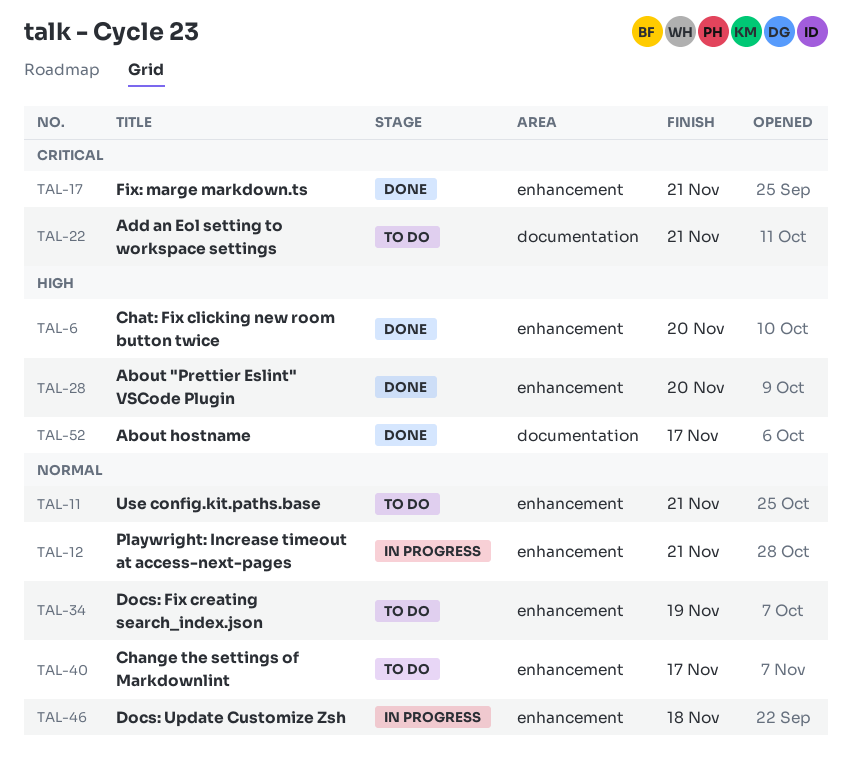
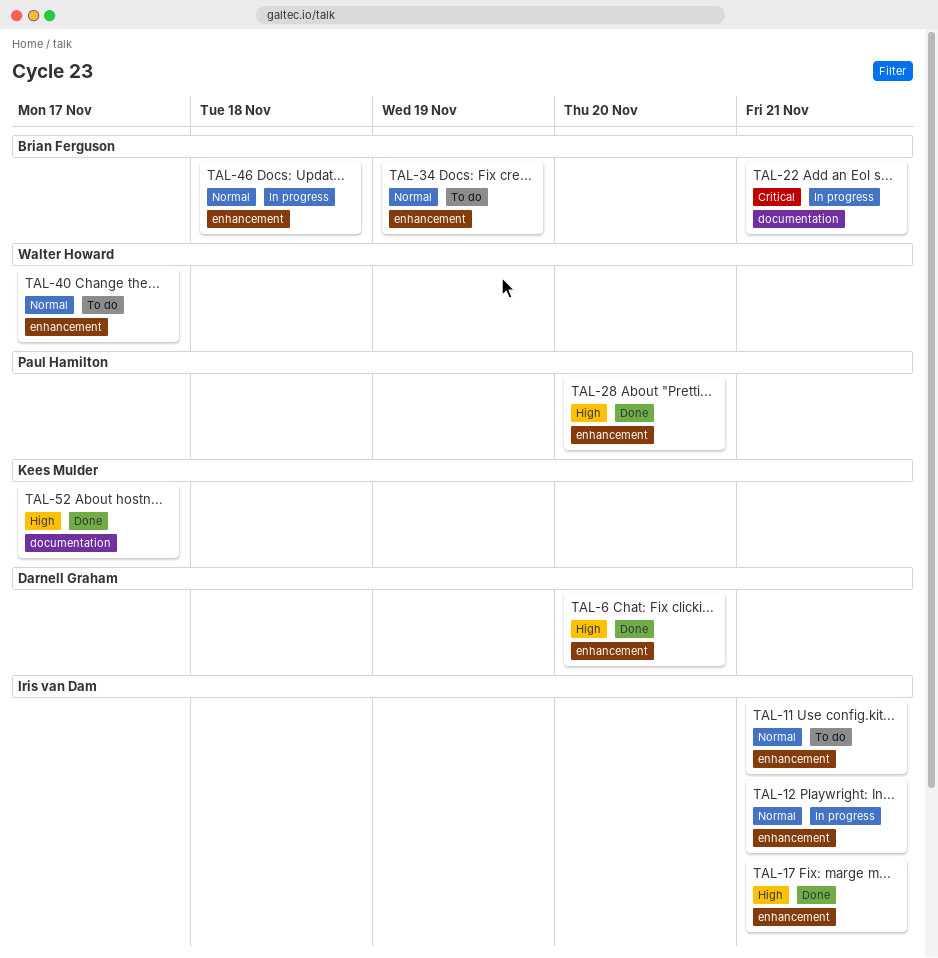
TAL-17, priority: Critical -> High
TAL-22, status: To do -> In progress

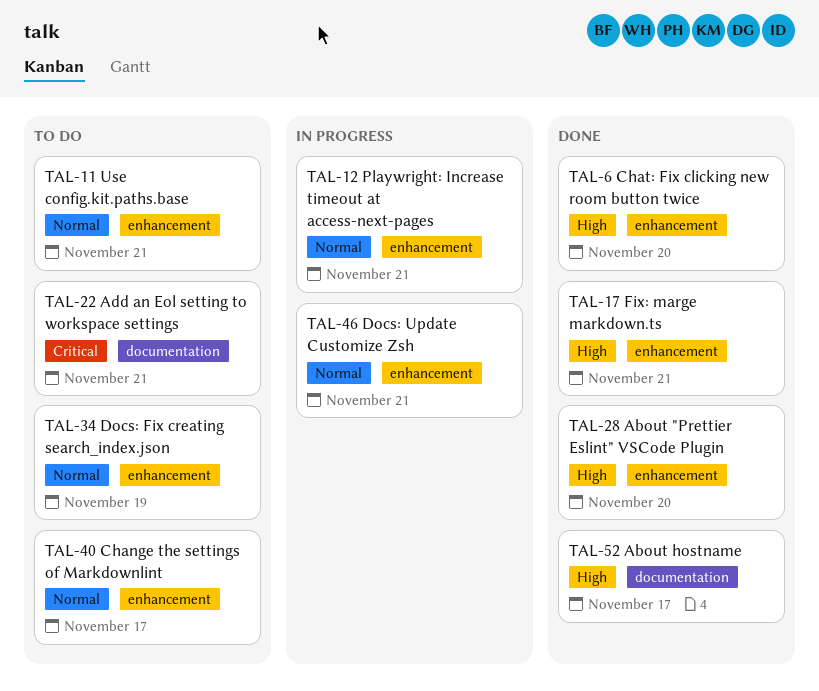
TAL-22, status: In progress -> To do
TAL-46, due: Nov 18 -> Nov 21

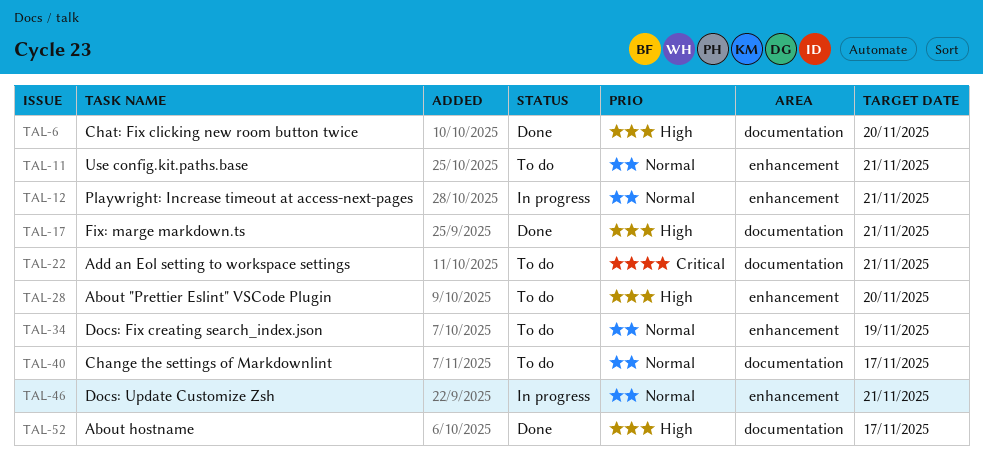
TAL-6, label: enhancement -> documentation
TAL-17, label: enhancement -> documentation
TAL-28, status: Done -> To do
TAL-40, label: enhancement -> documentation

